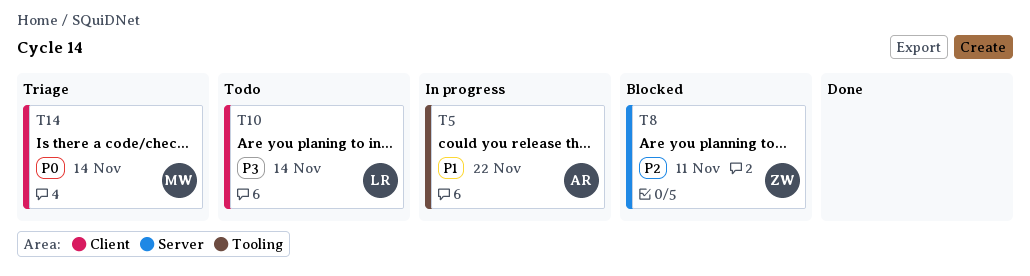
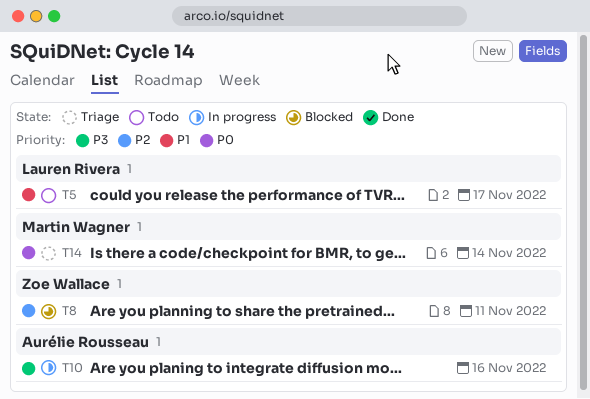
T5, status: In progress -> Todo
T5, owner: Aurélie Rousseau -> Lauren Rivera
T5, due: Nov 22 -> Nov 17
T10, status: Todo -> In progress
T10, owner: Lauren Rivera -> Aurélie Rousseau
T10, due: Nov 14 -> Nov 16

